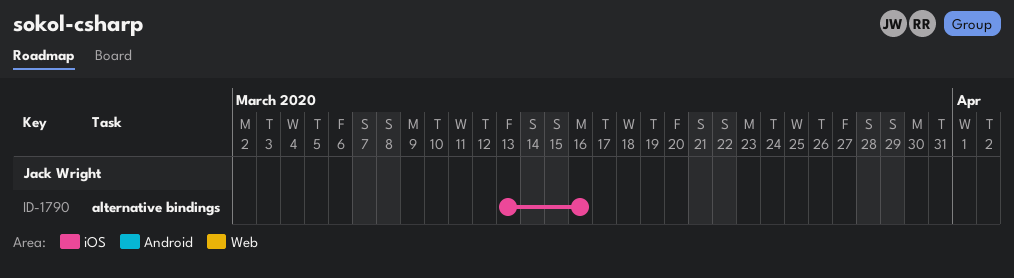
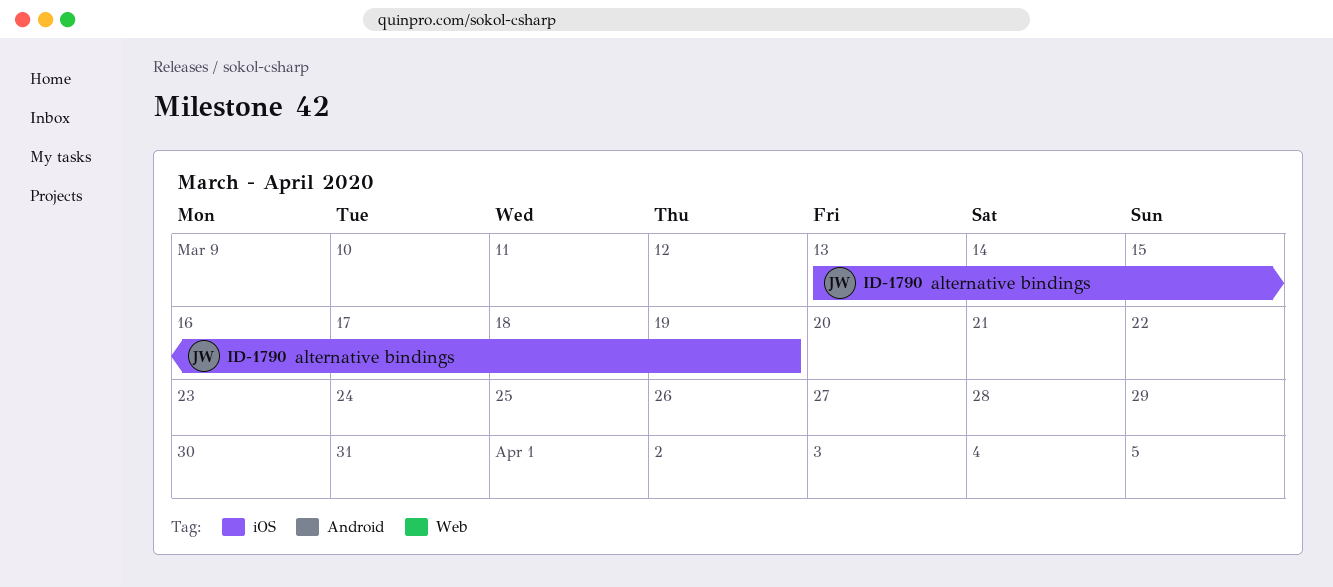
ID-1790, due: Mar 16 -> Mar 19

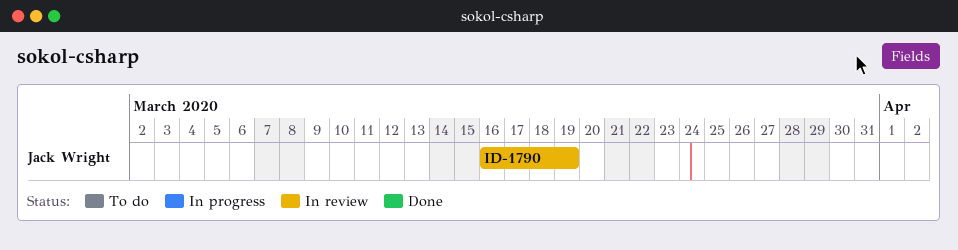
ID-1790, start: Mar 13 -> Mar 16

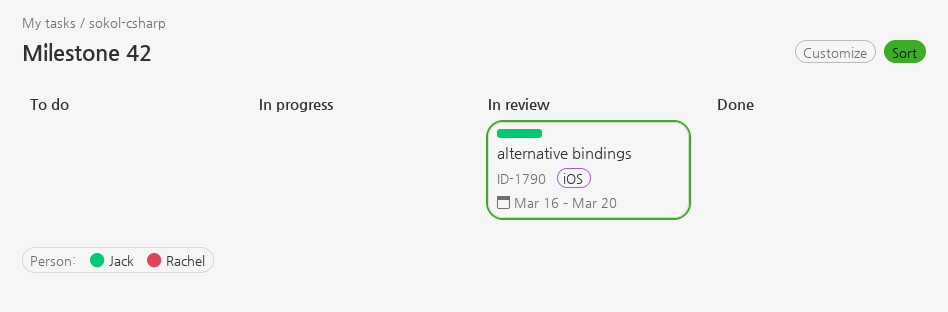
ID-1790, due: Mar 19 -> Mar 20

